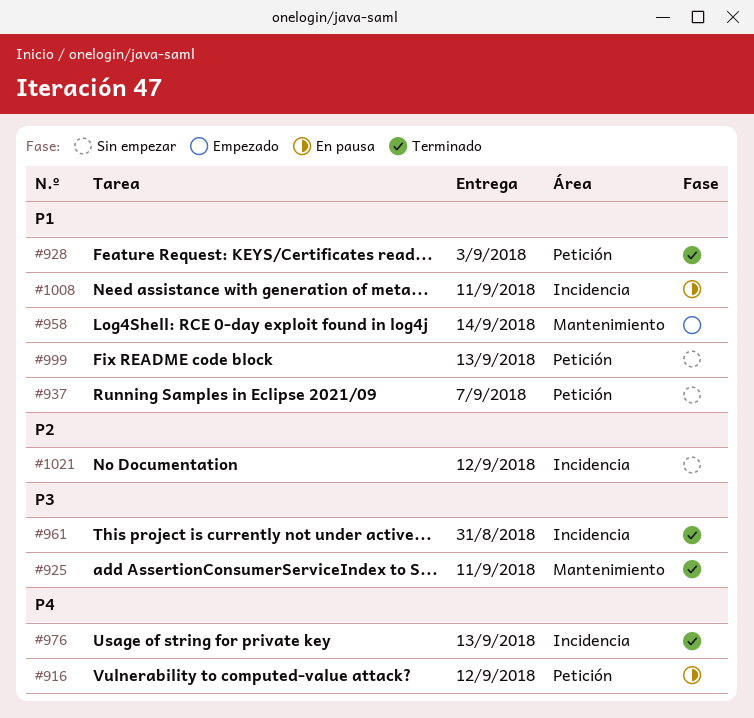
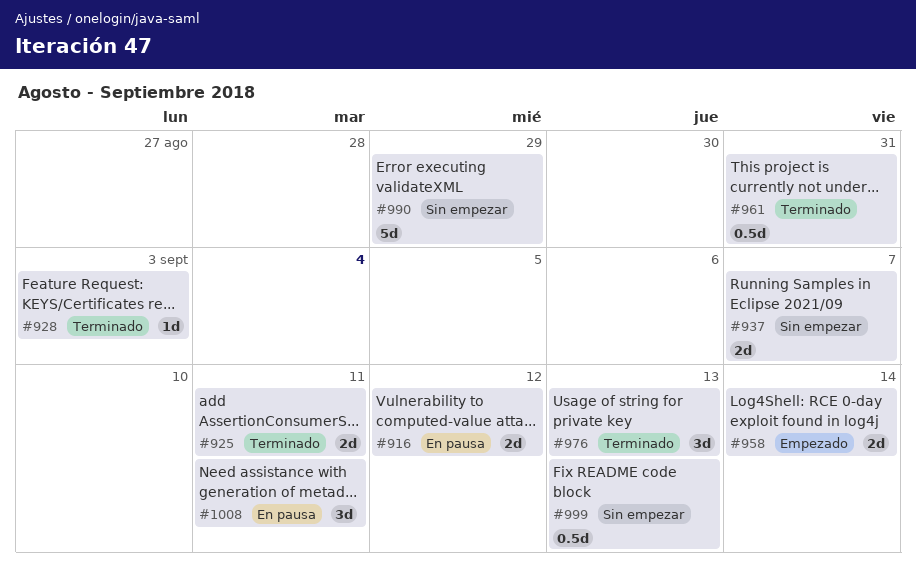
#990: none -> present
#1021: present -> none

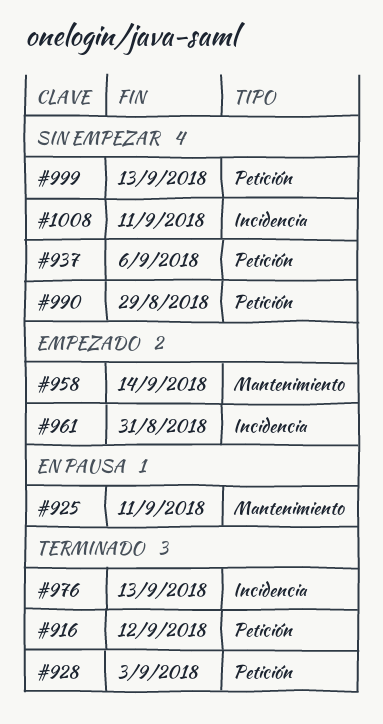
#916, status: En pausa -> Terminado
#925, status: Terminado -> En pausa
#937, due: Sep 7 -> Sep 6
#961, status: Terminado -> Empezado
#1008, status: En pausa -> Sin empezar

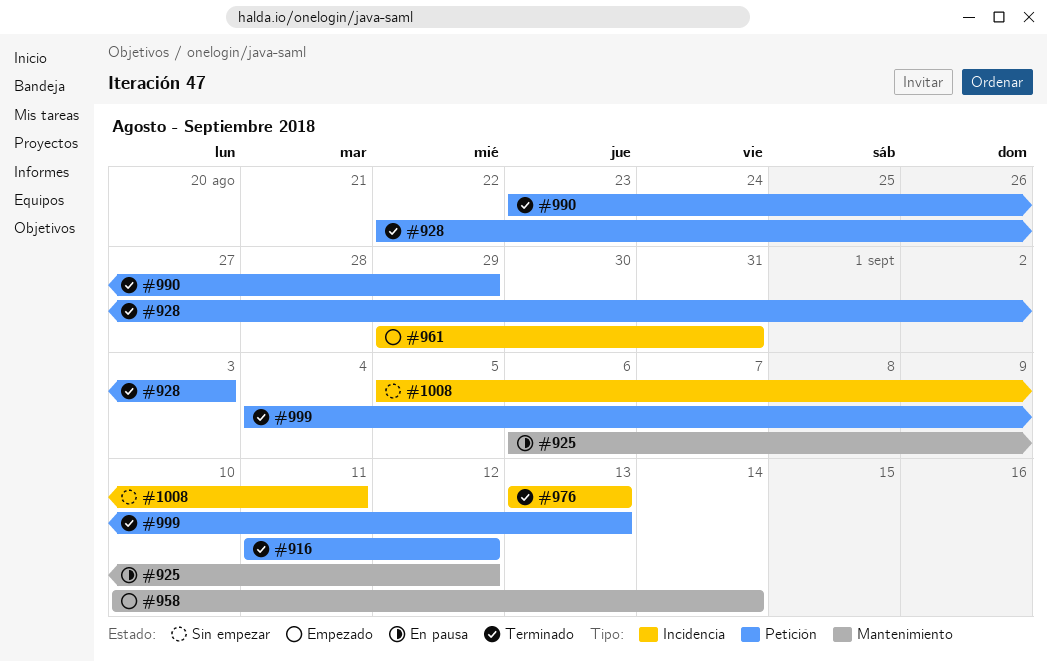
#925, due: Sep 11 -> Sep 12
#937: present -> none
#990, status: Sin empezar -> Terminado
#999, status: Sin empezar -> Terminado

